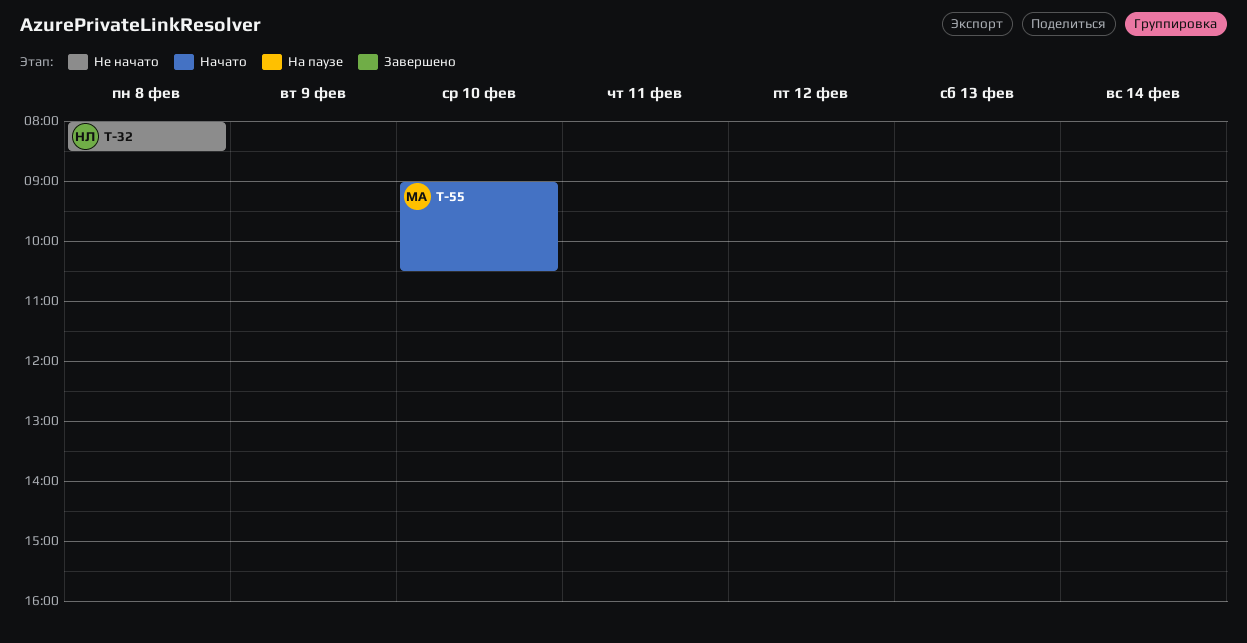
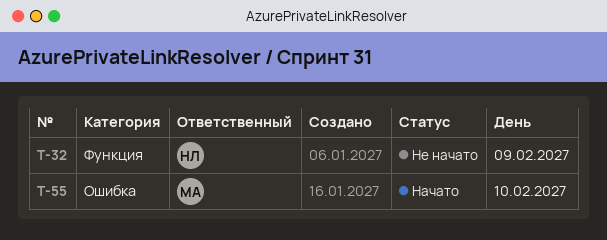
T-32, day: Feb 8 -> Feb 9

